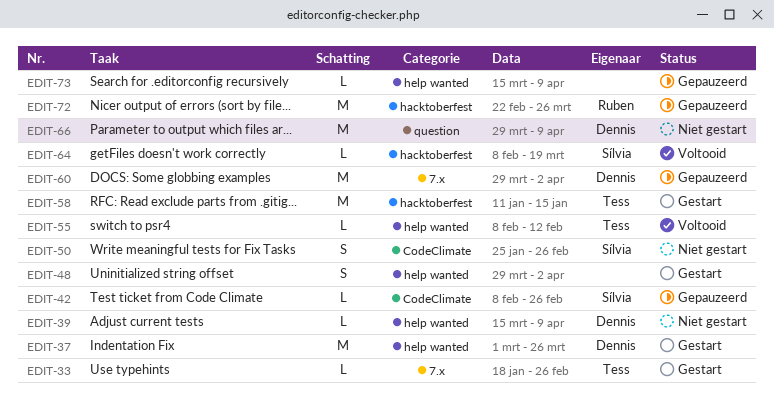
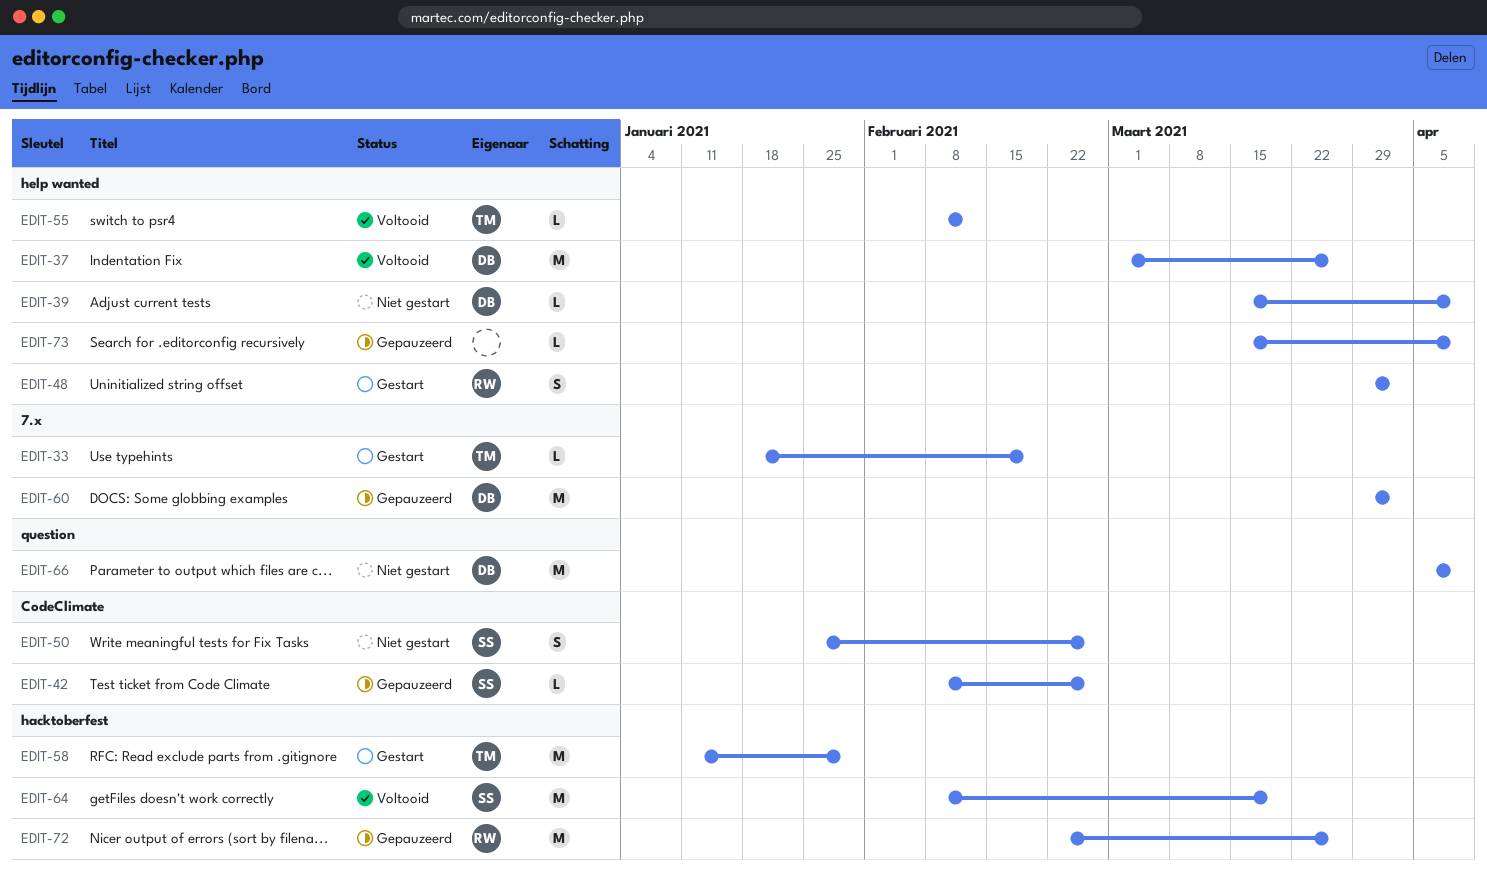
EDIT-33, due: Feb 26 -> Feb 19
EDIT-37, status: Gestart -> Voltooid
EDIT-48, owner: none -> Ruben
EDIT-58, due: Jan 15 -> Jan 29
EDIT-64, estimate: L -> M
EDIT-66, start: Mar 29 -> Apr 5

